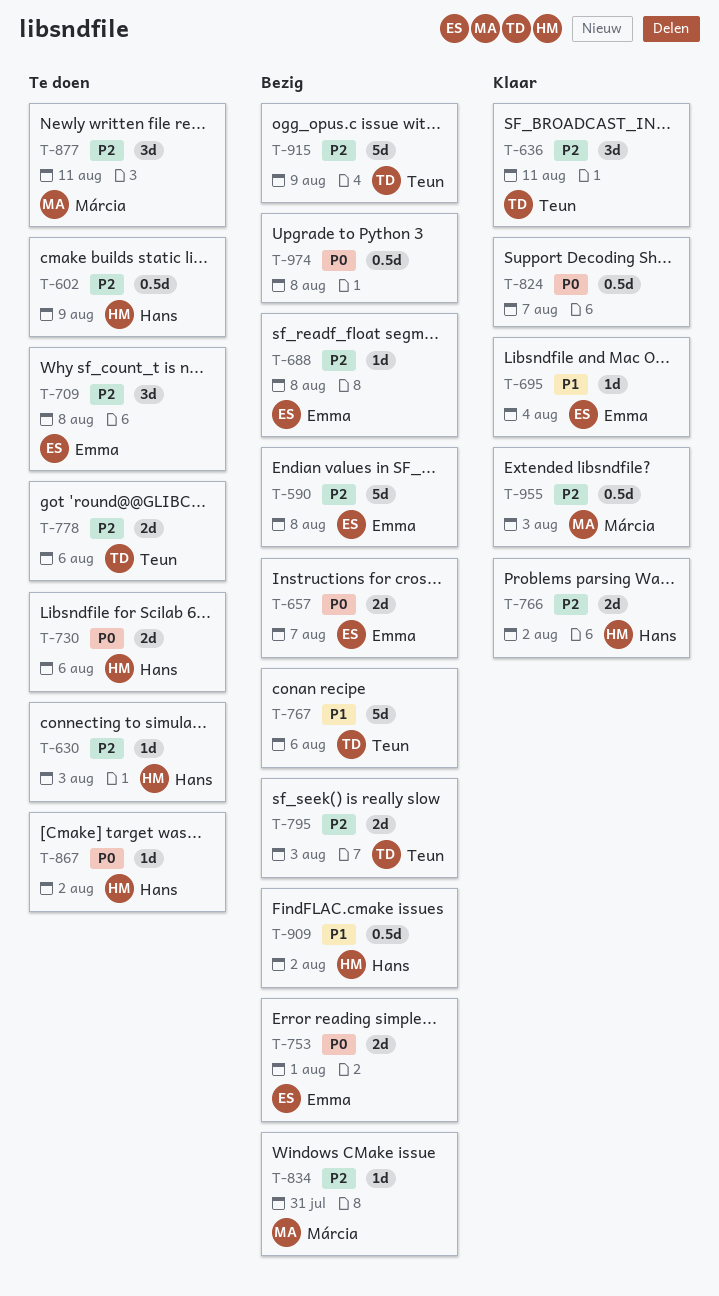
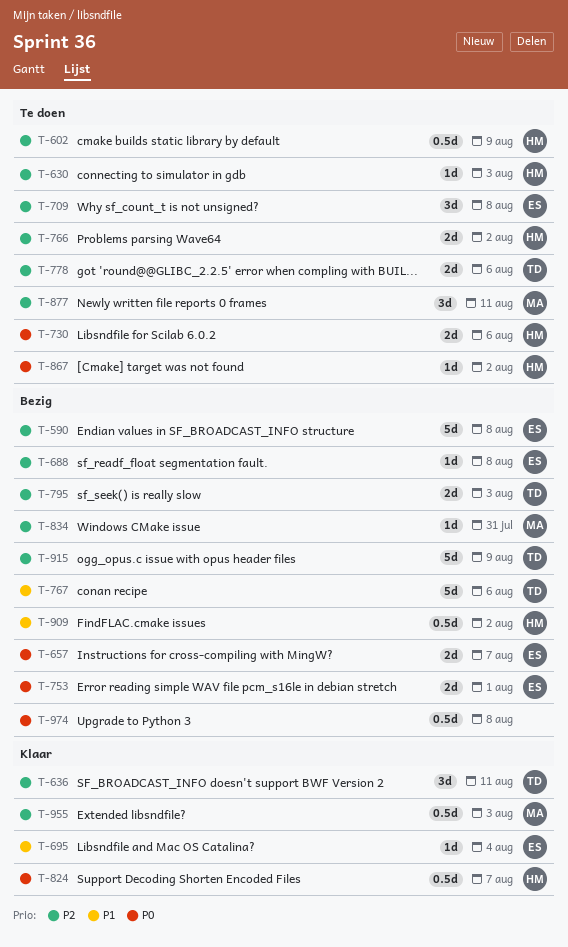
T-766, status: Klaar -> Te doen
T-824, owner: none -> Hans

